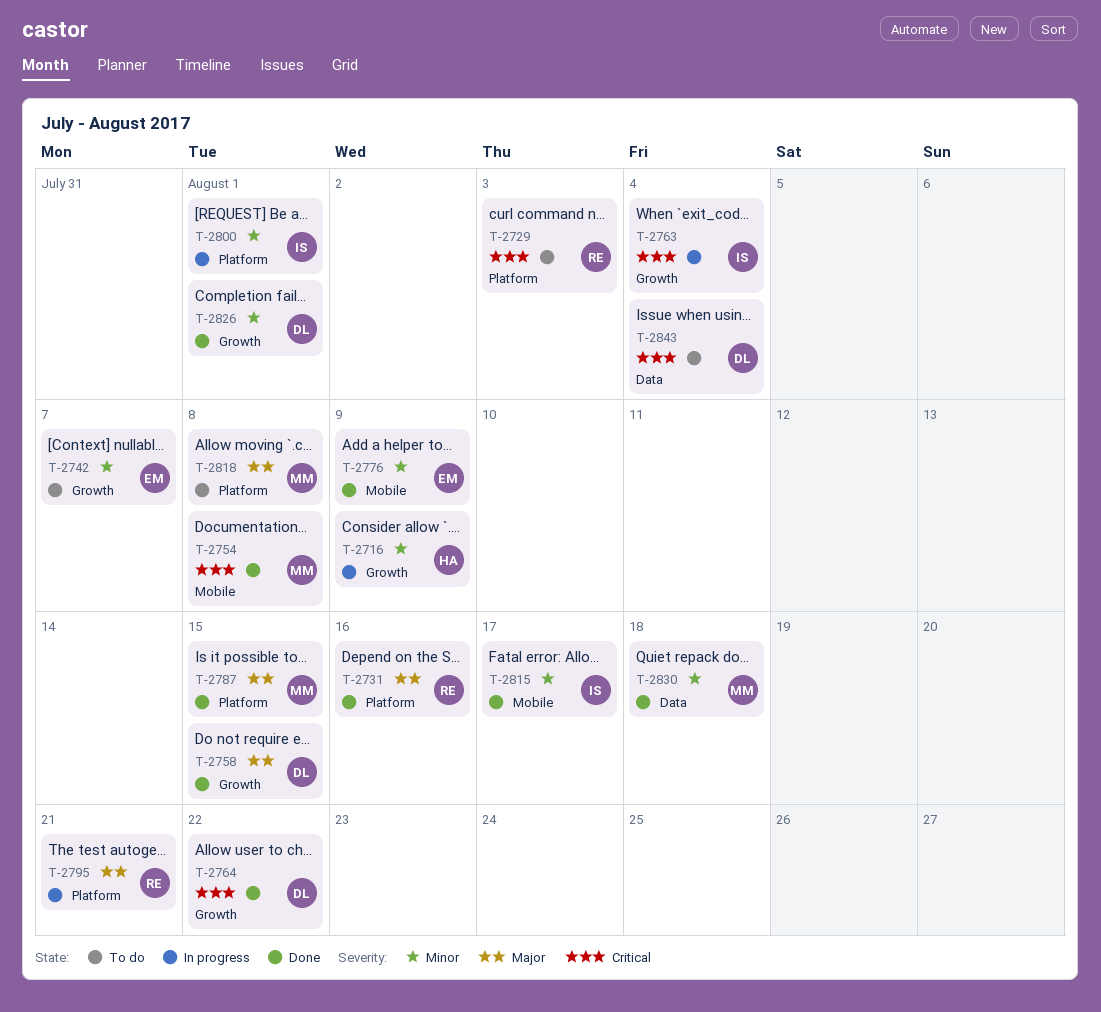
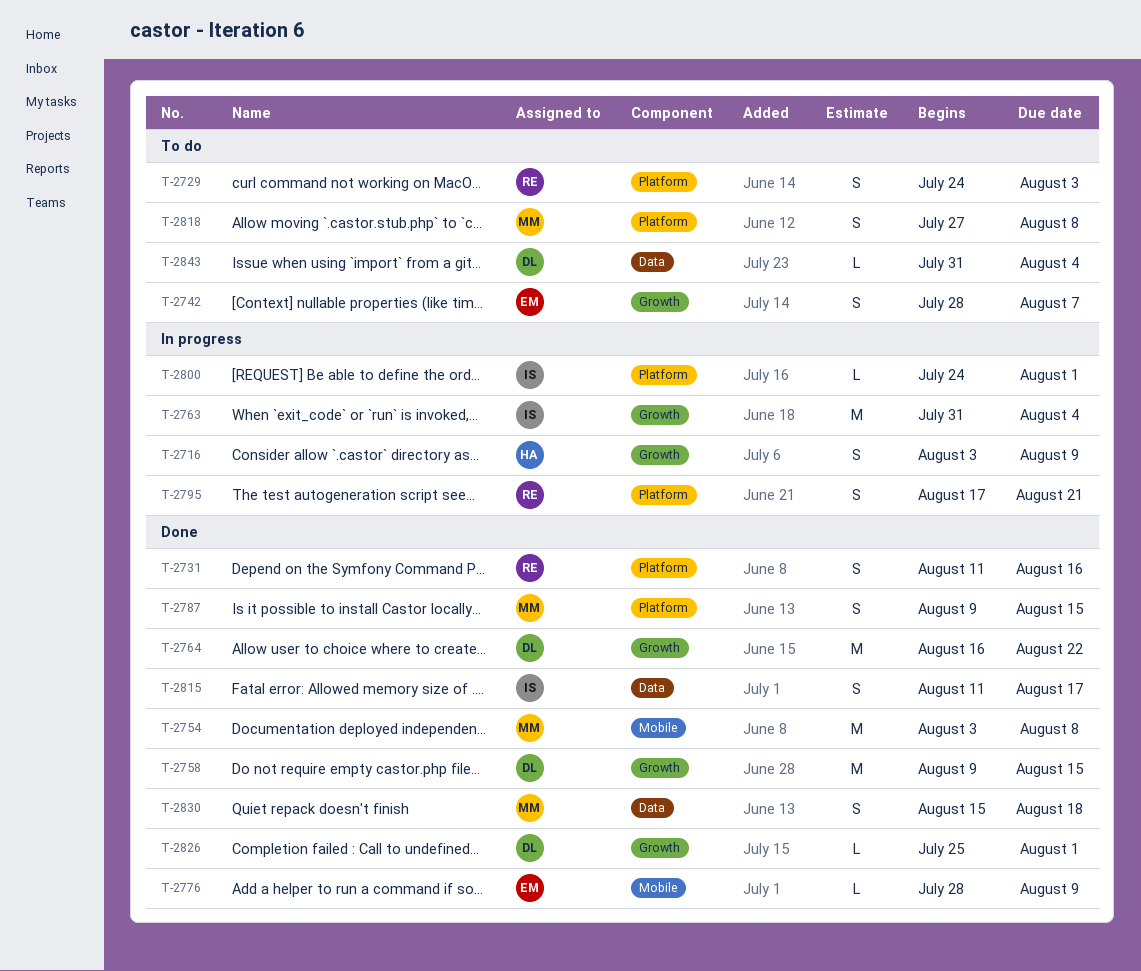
T-2815, label: Mobile -> Data

